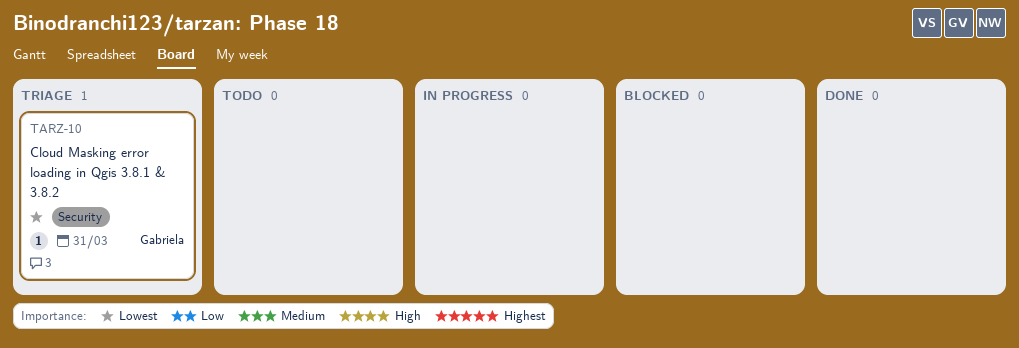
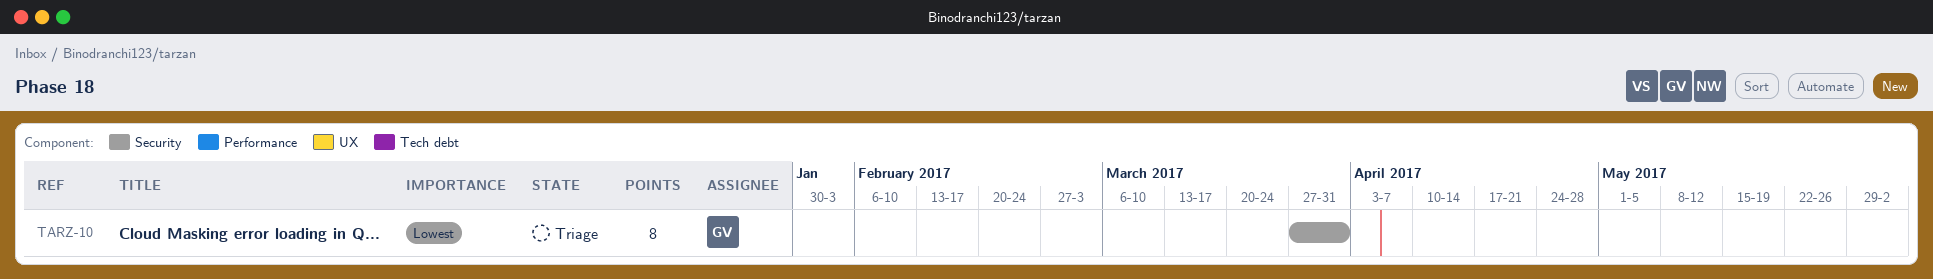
TARZ-10, estimate: 1 -> 8

